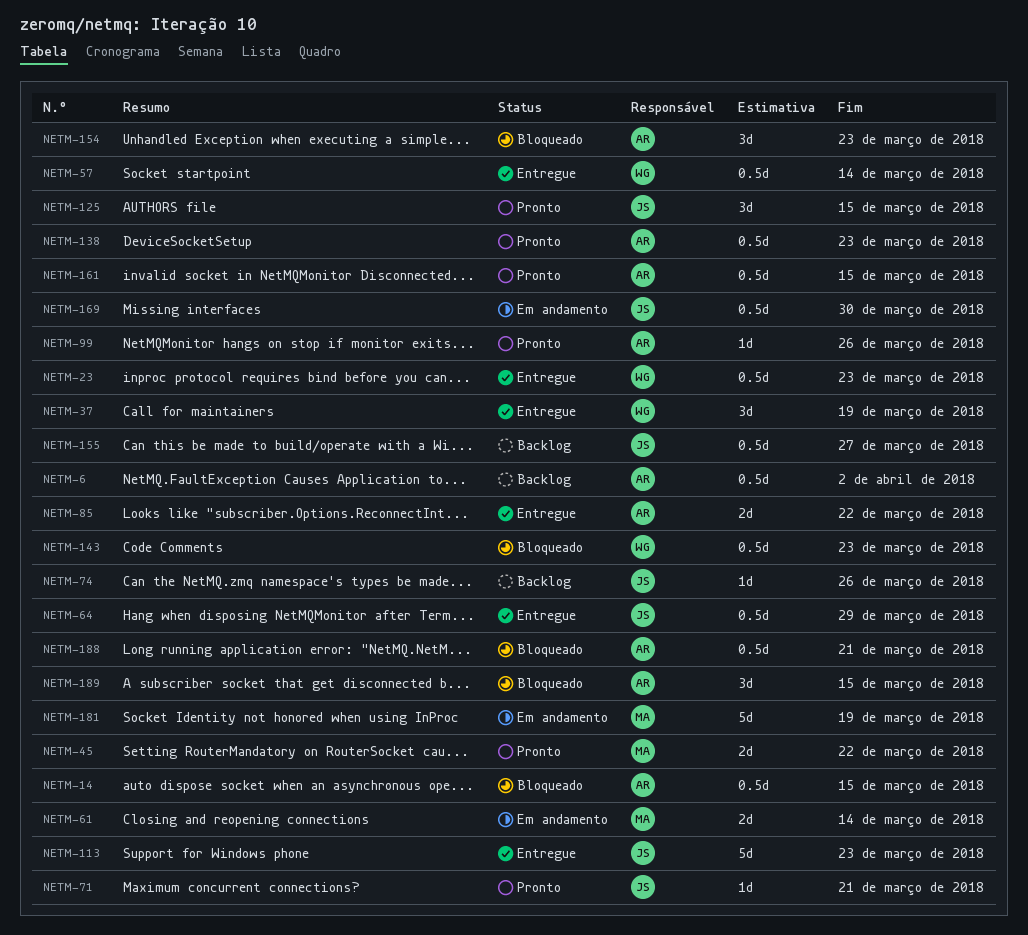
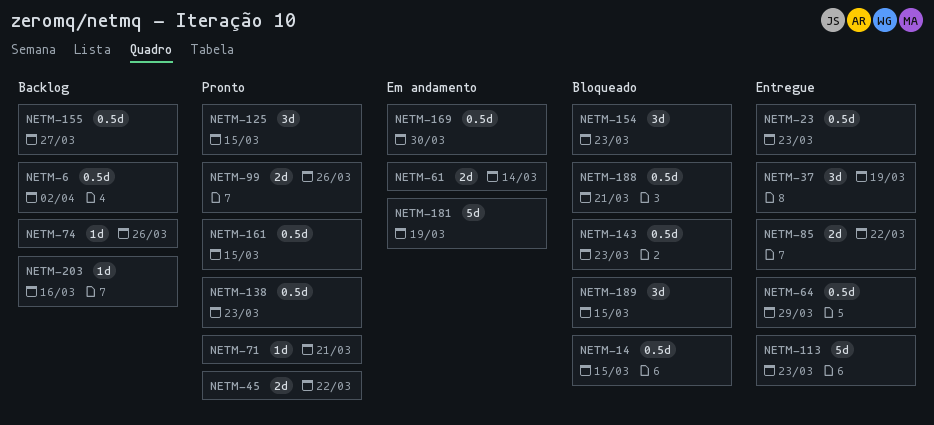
NETM-57: present -> none
NETM-99, estimate: 1d -> 2d
NETM-203: none -> present

